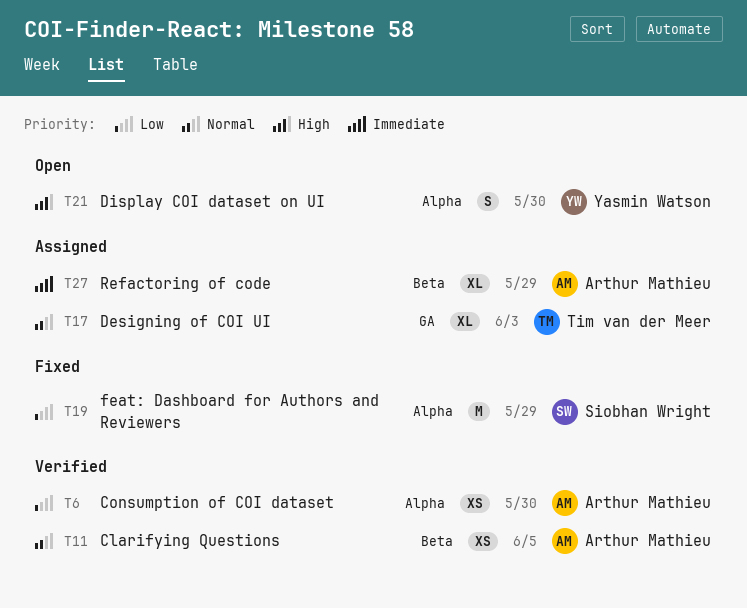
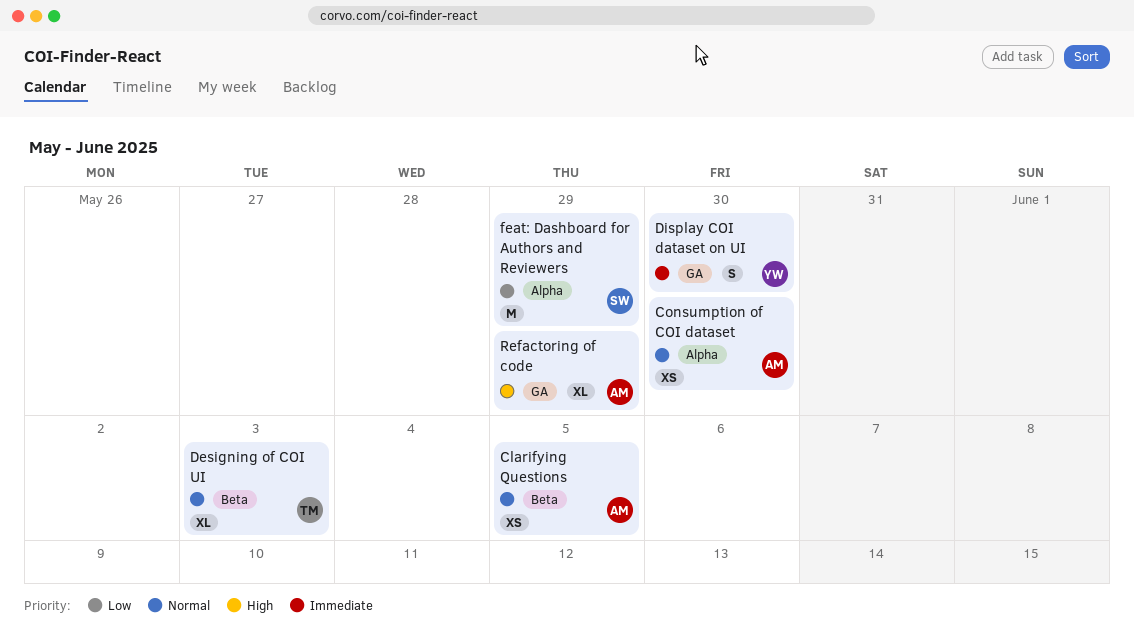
Consumption of COI dataset, priority: Low -> Normal
Designing of COI UI, label: GA -> Beta
Display COI dataset on UI, priority: High -> Immediate
Display COI dataset on UI, label: Alpha -> GA
Refactoring of code, priority: Immediate -> High
Refactoring of code, label: Beta -> GA

